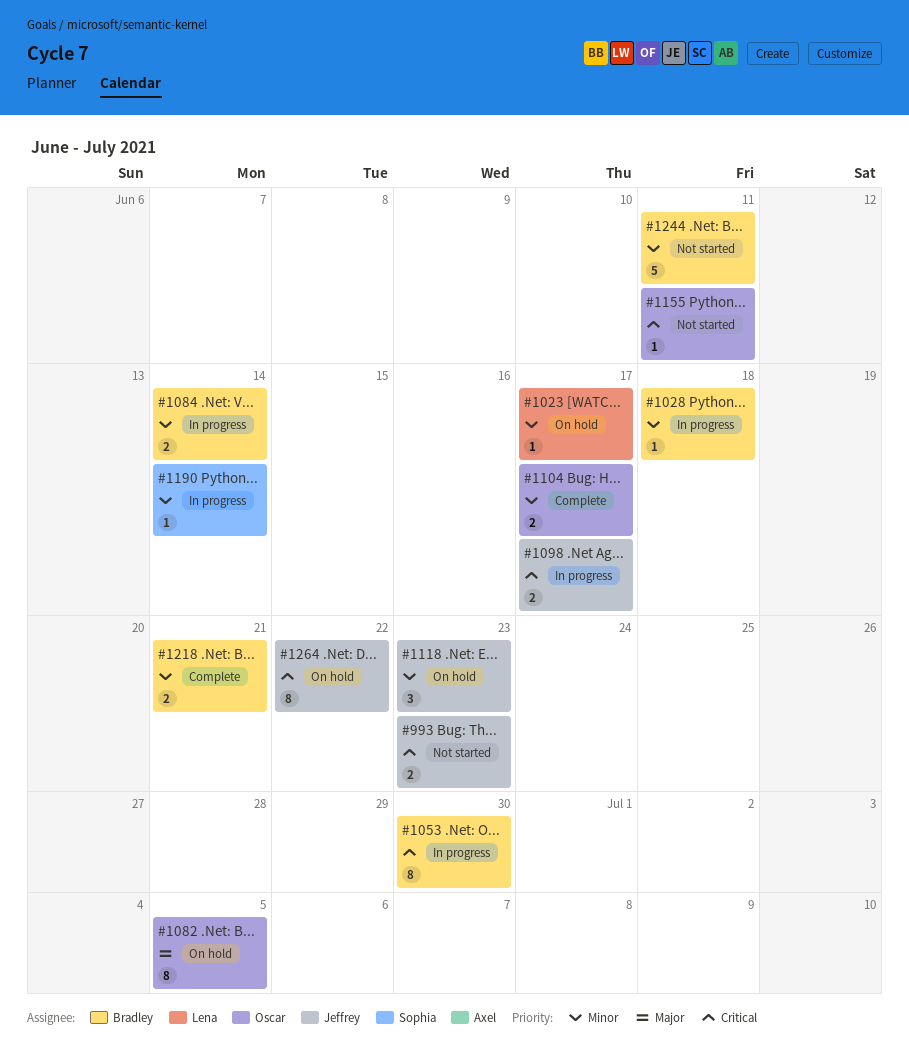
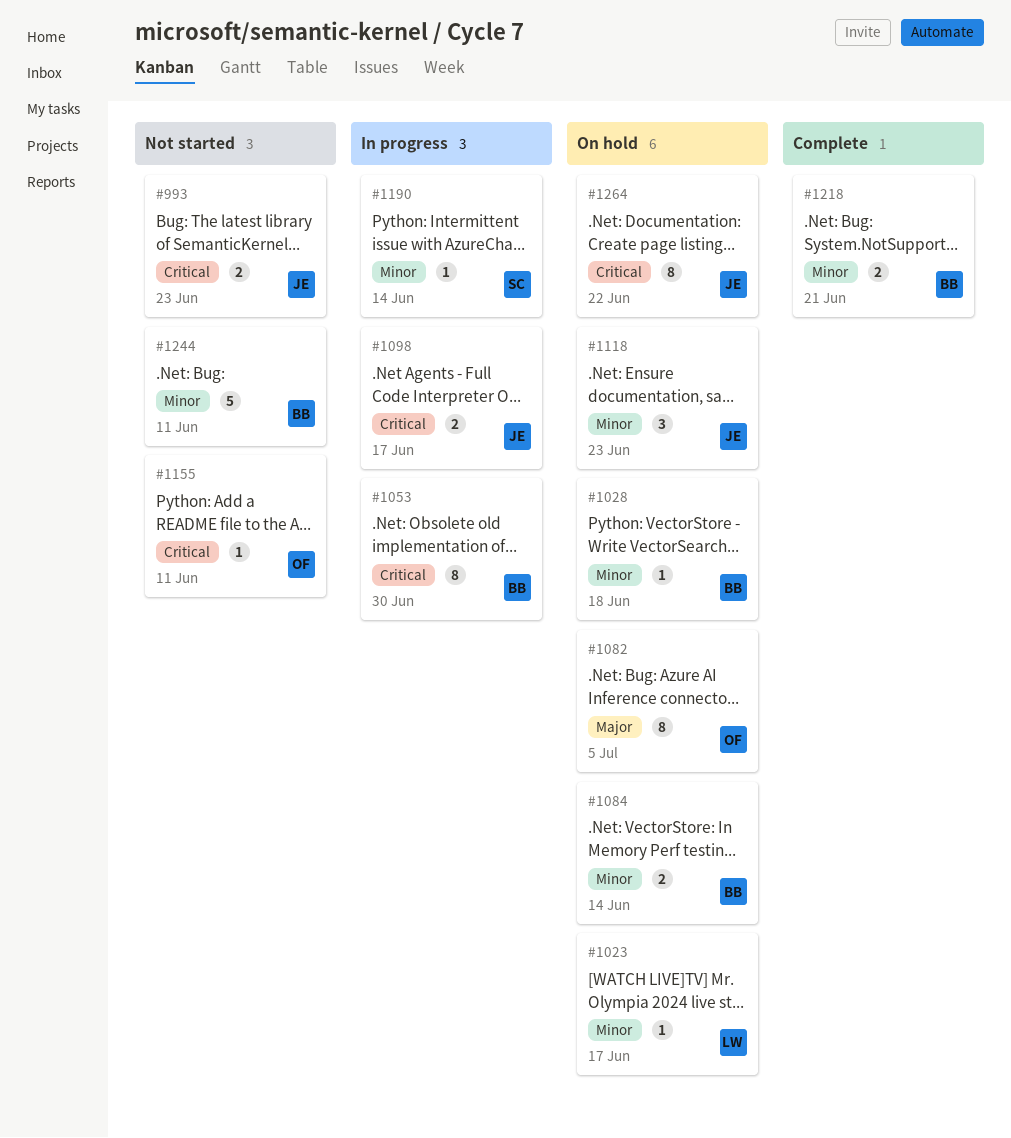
#1028, status: In progress -> On hold
#1084, status: In progress -> On hold
#1104: present -> none

